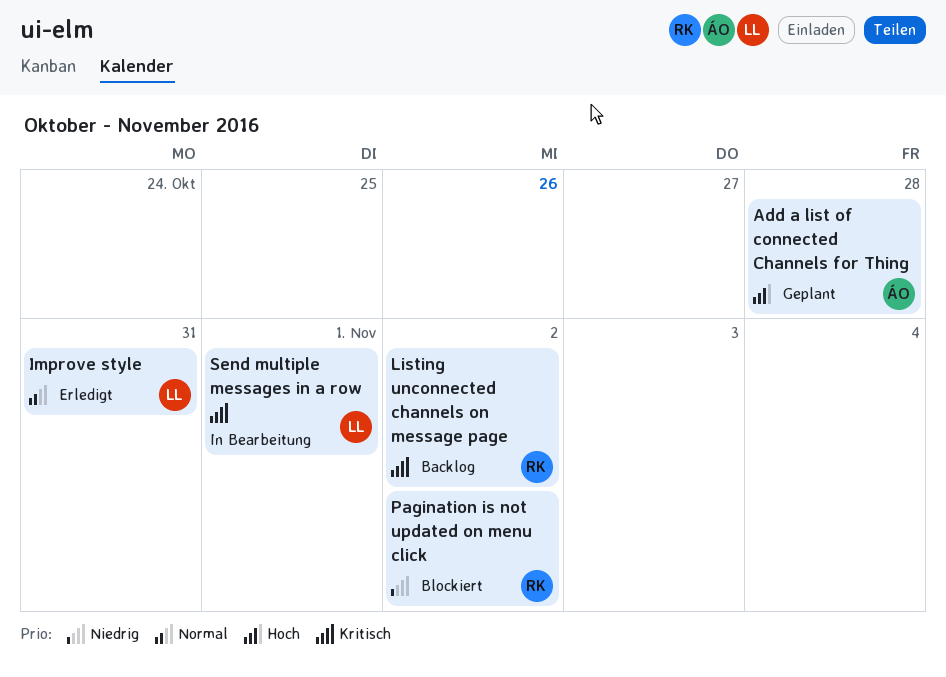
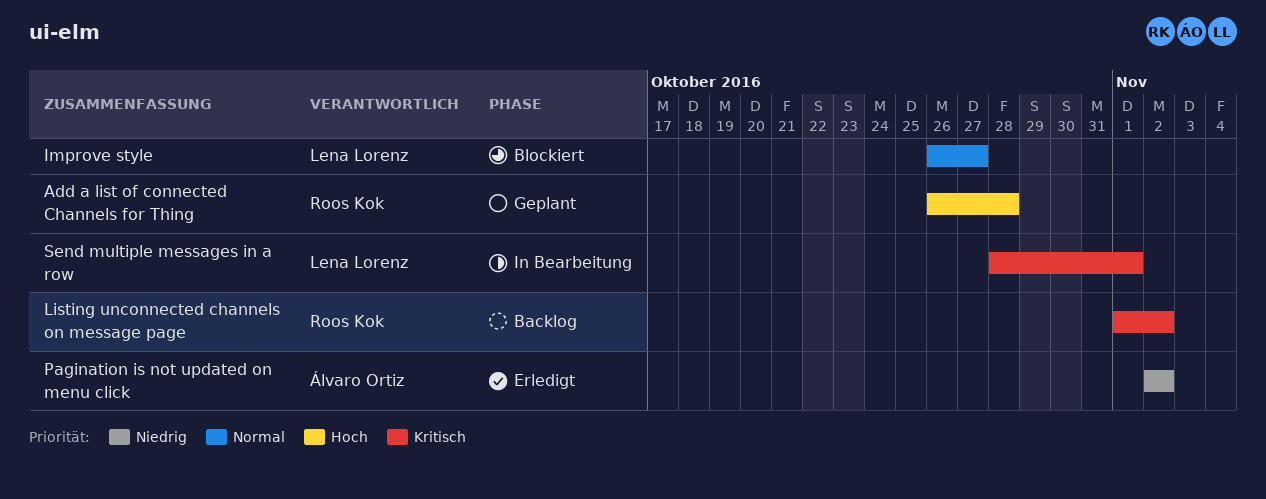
Add a list of connected Channels for Thing, owner: Álvaro Ortiz -> Roos Kok
Improve style, status: Erledigt -> Blockiert
Improve style, due: Oct 31 -> Oct 27
Pagination is not updated on menu click, status: Blockiert -> Erledigt
Pagination is not updated on menu click, owner: Roos Kok -> Álvaro Ortiz

